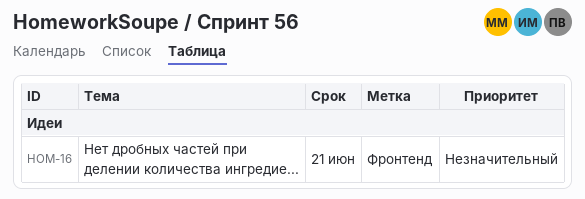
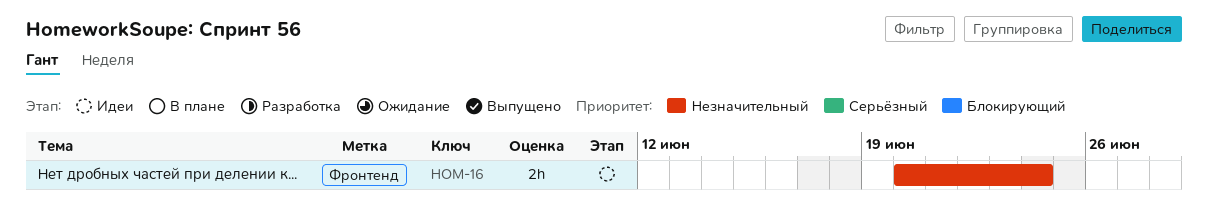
HOM-16, due: Jun 21 -> Jun 24

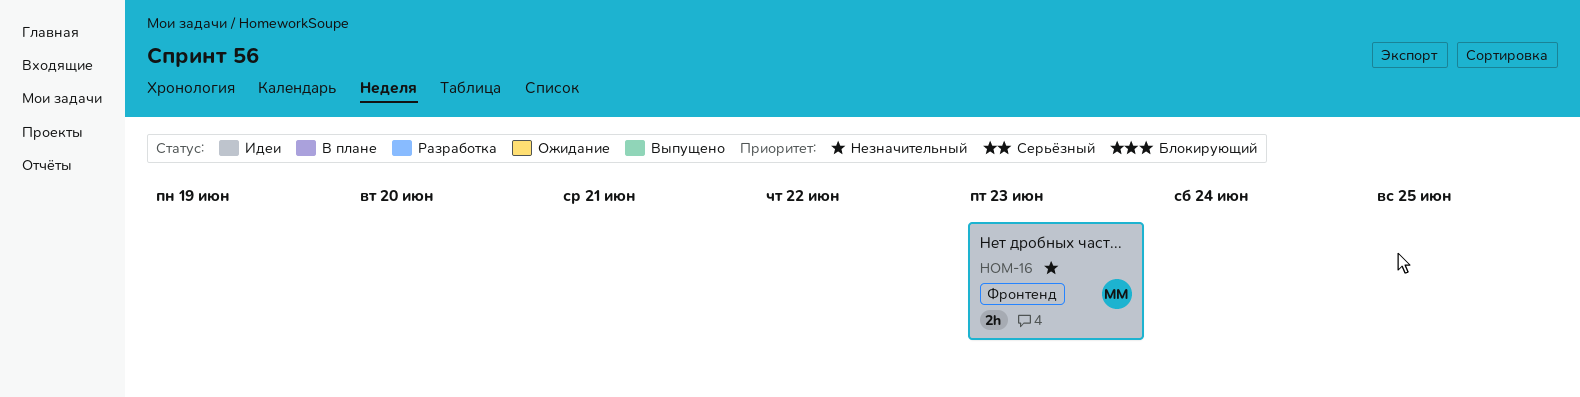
HOM-16, due: Jun 24 -> Jun 23

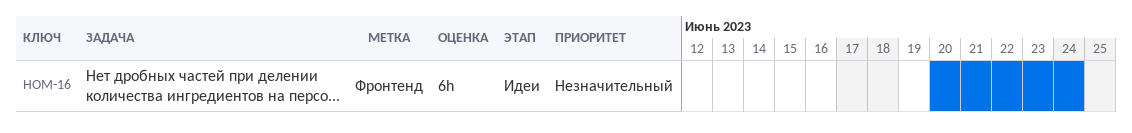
HOM-16, estimate: 2h -> 6h
HOM-16, due: Jun 23 -> Jun 24

